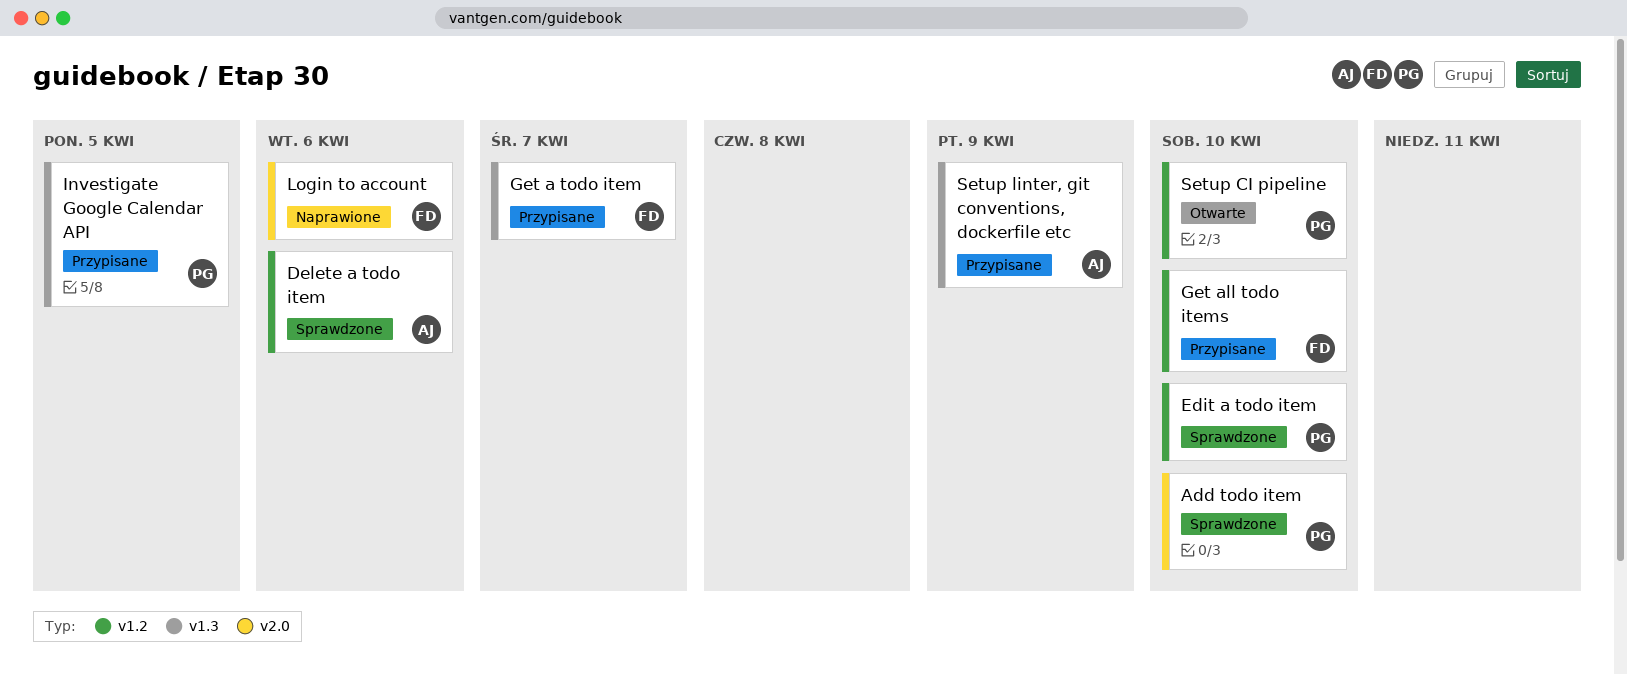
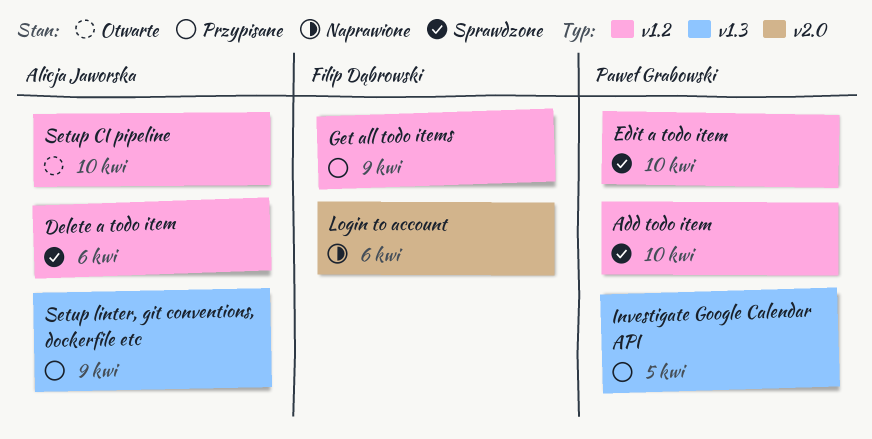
Add todo item, label: v2.0 -> v1.2
Get a todo item: present -> none
Get all todo items, due: Apr 10 -> Apr 9
Setup CI pipeline, owner: Paweł Grabowski -> Alicja Jaworska

